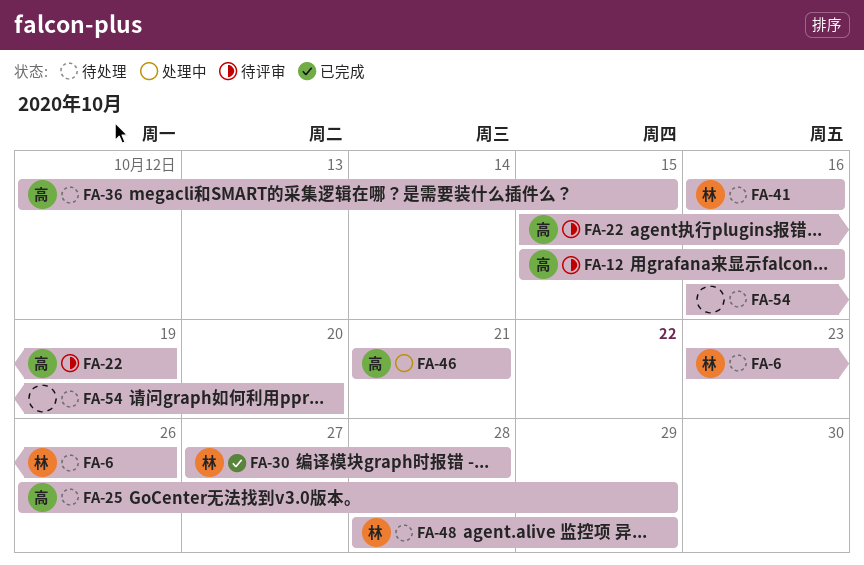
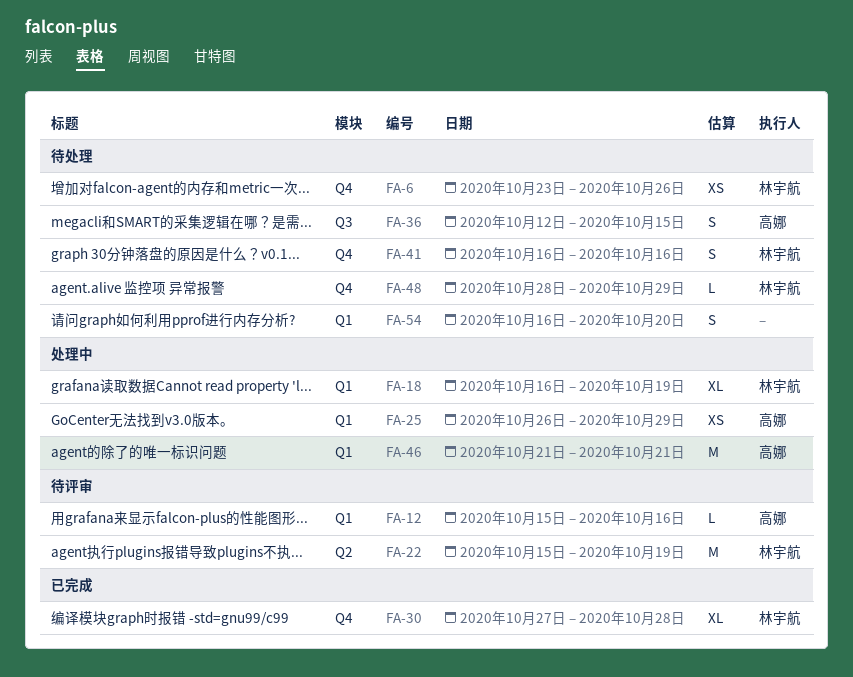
FA-18: none -> present
FA-22, owner: 高娜 -> 林宇航
FA-25, status: 待处理 -> 处理中

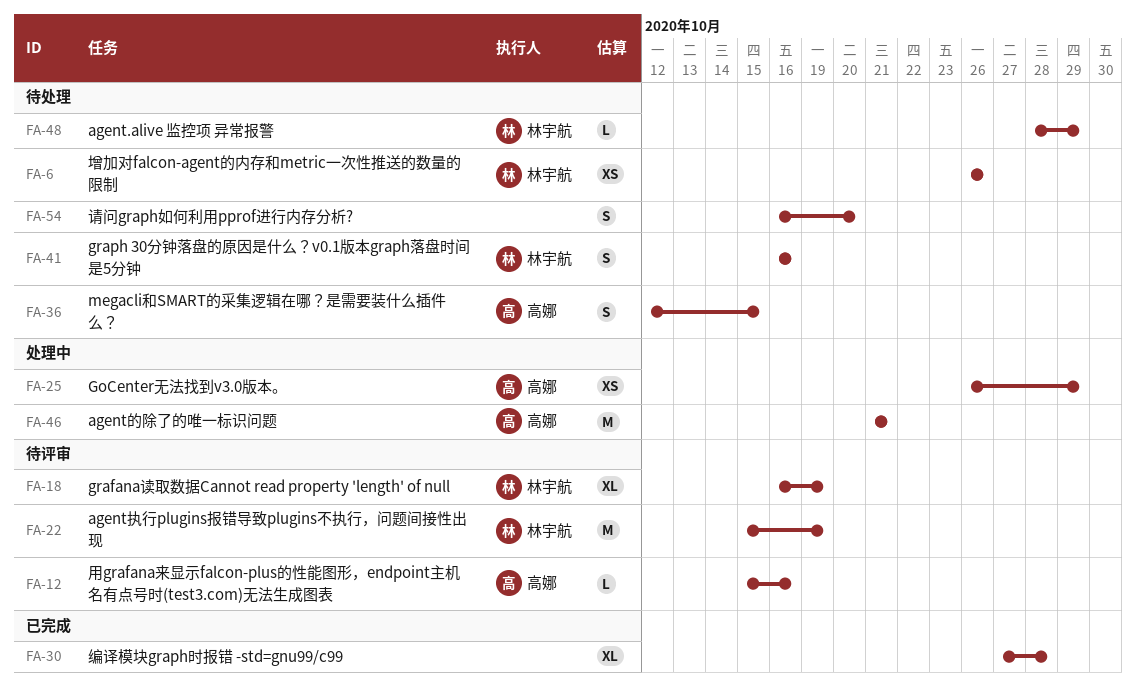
FA-6, start: Oct 23 -> Oct 26
FA-18, status: 处理中 -> 待评审
FA-30, owner: 林宇航 -> none

